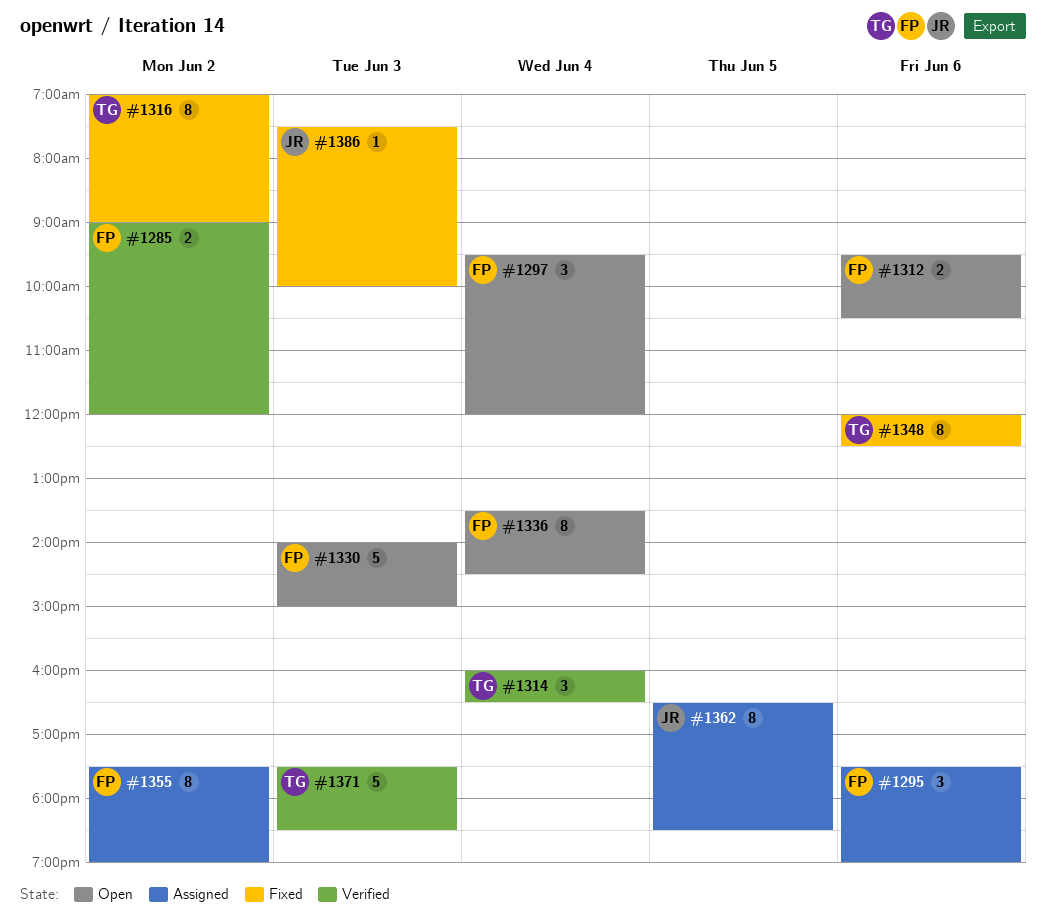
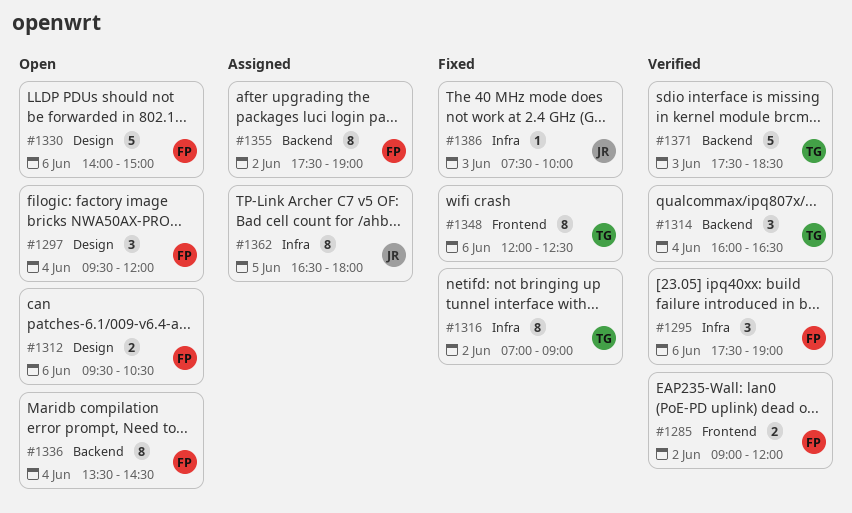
#1295, status: Assigned -> Verified
#1330, day: Jun 3 -> Jun 6
#1362, ends: 18:30 -> 18:00

